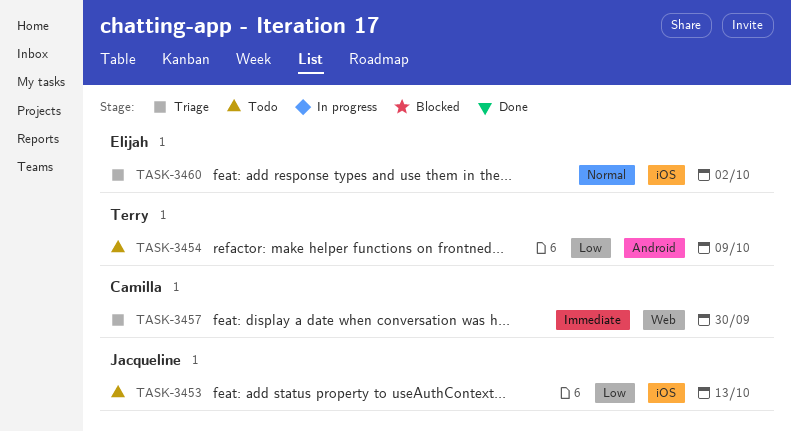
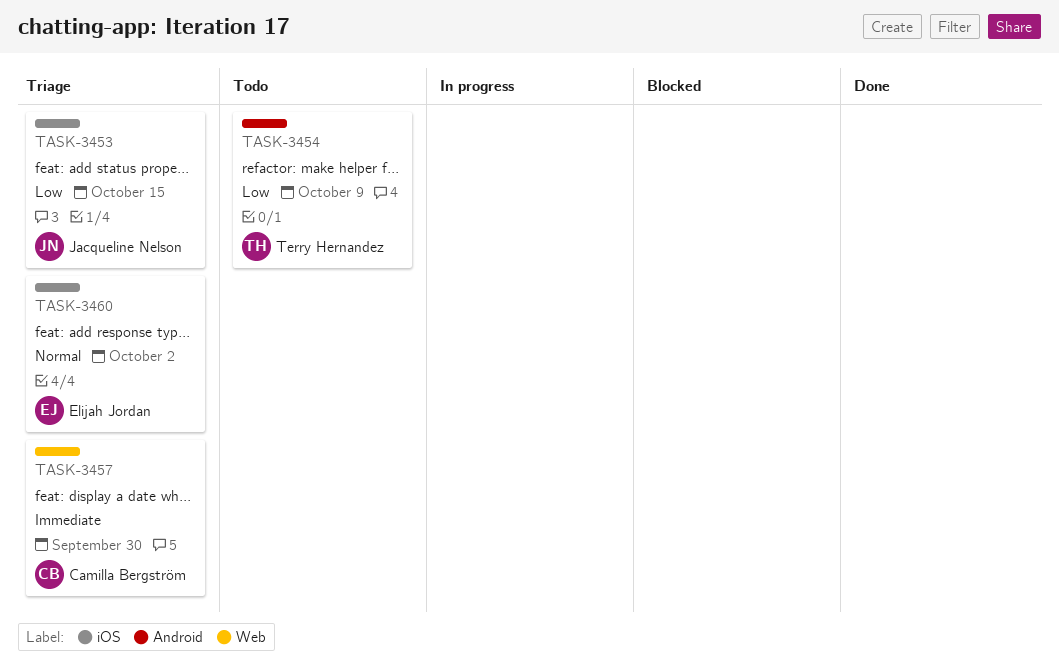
TASK-3453, status: Todo -> Triage
TASK-3453, due: Oct 13 -> Oct 15

